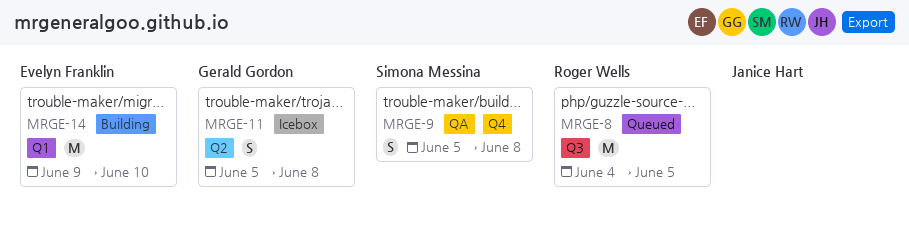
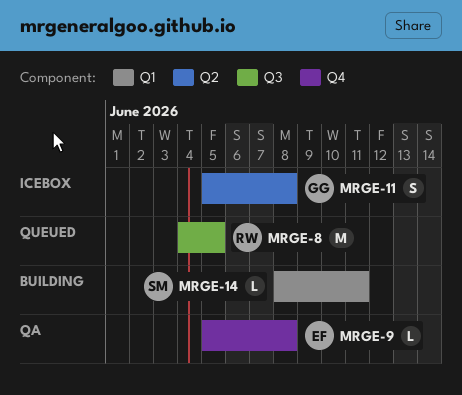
MRGE-9, owner: Simona Messina -> Evelyn Franklin
MRGE-9, estimate: S -> L
MRGE-14, owner: Evelyn Franklin -> Simona Messina
MRGE-14, estimate: M -> L
MRGE-14, start: Jun 9 -> Jun 8
MRGE-14, due: Jun 10 -> Jun 11

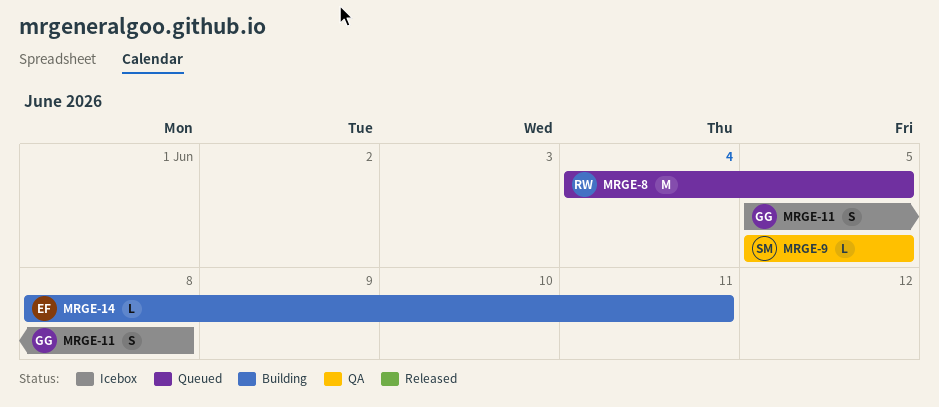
MRGE-9, owner: EF -> SM
MRGE-9, due: Jun 8 -> Jun 5
MRGE-14, owner: SM -> EF

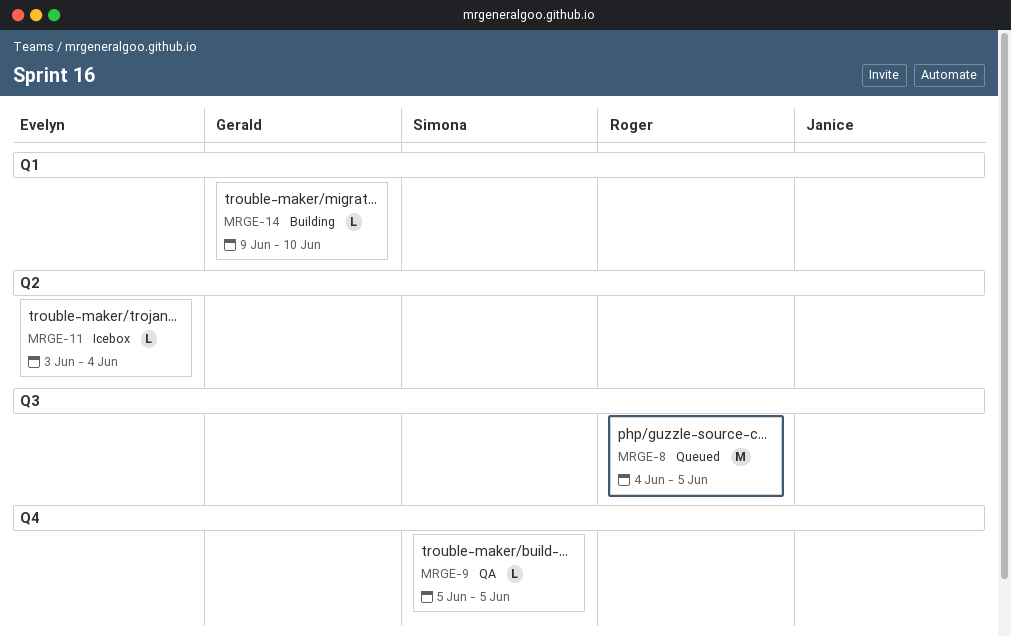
MRGE-11, owner: Gerald -> Evelyn
MRGE-11, estimate: S -> L
MRGE-11, start: Jun 5 -> Jun 3
MRGE-11, due: Jun 8 -> Jun 4
MRGE-14, owner: Evelyn -> Gerald
MRGE-14, start: Jun 8 -> Jun 9
MRGE-14, due: Jun 11 -> Jun 10

